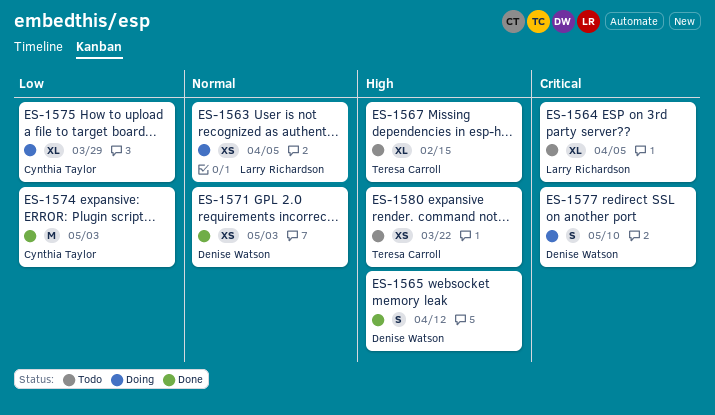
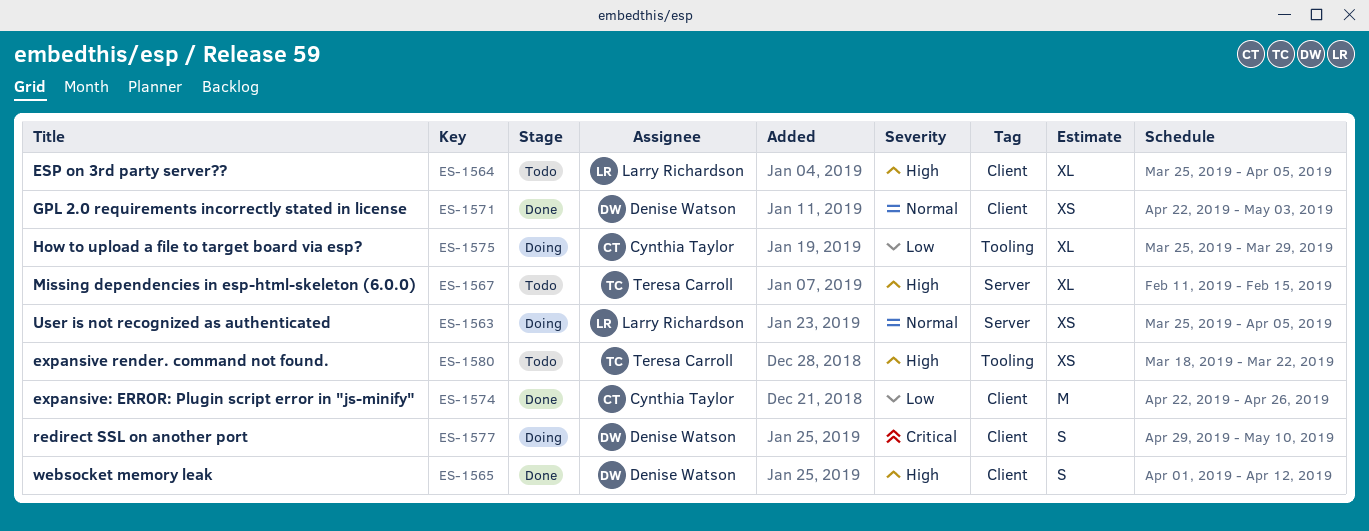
ES-1564, priority: Critical -> High
ES-1574, due: May 3 -> Apr 26

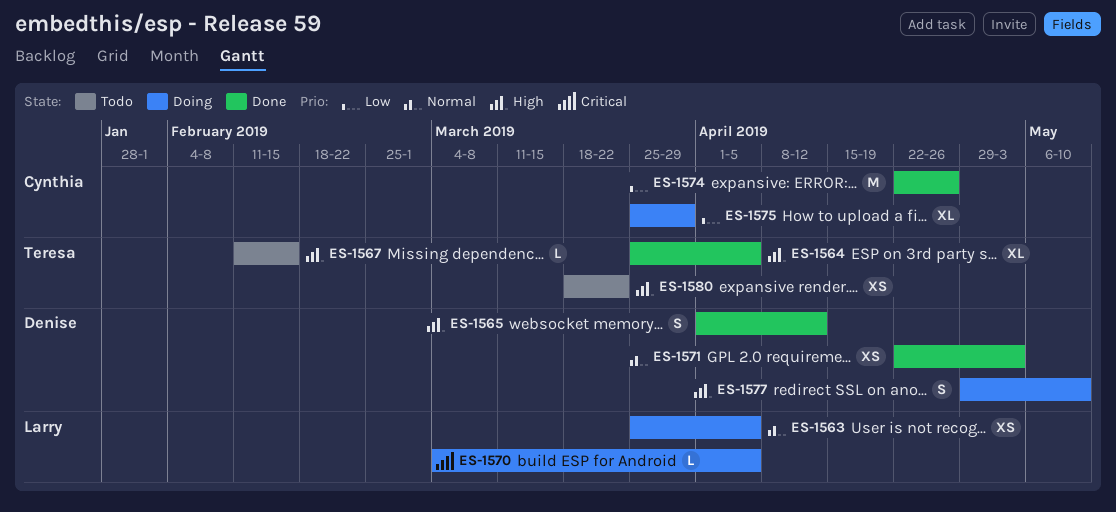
ES-1564, status: Todo -> Done
ES-1564, owner: Larry Richardson -> Teresa Carroll
ES-1567, estimate: XL -> L
ES-1570: none -> present
ES-1577, priority: Critical -> High

